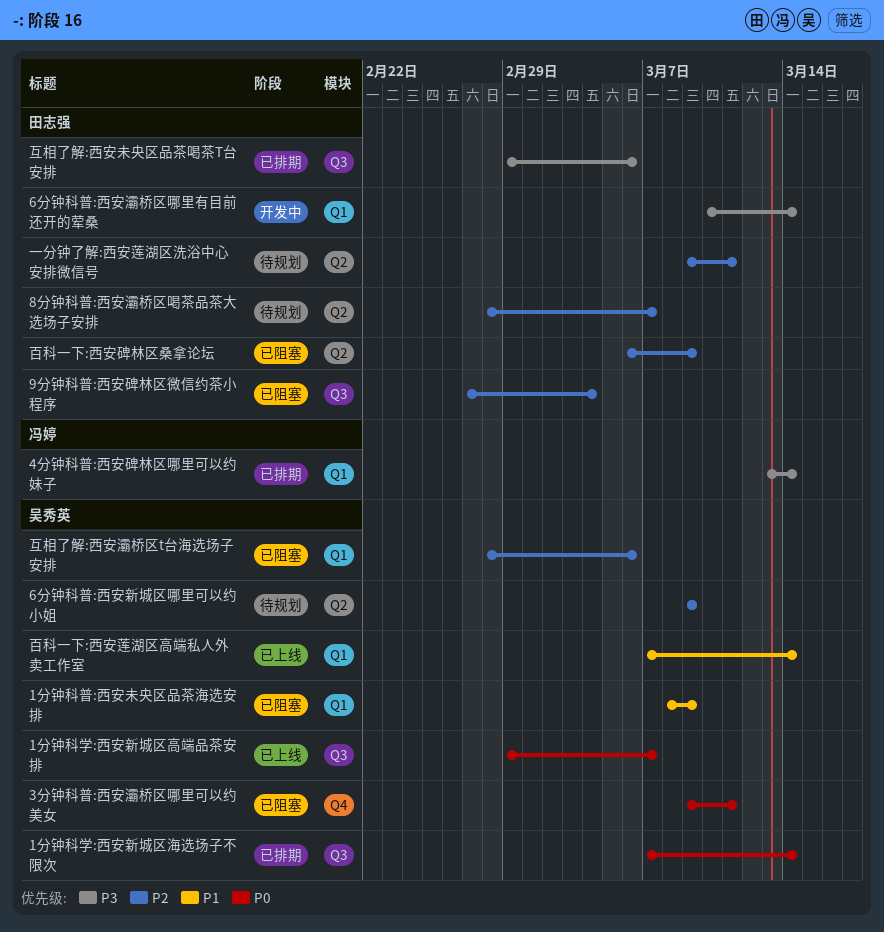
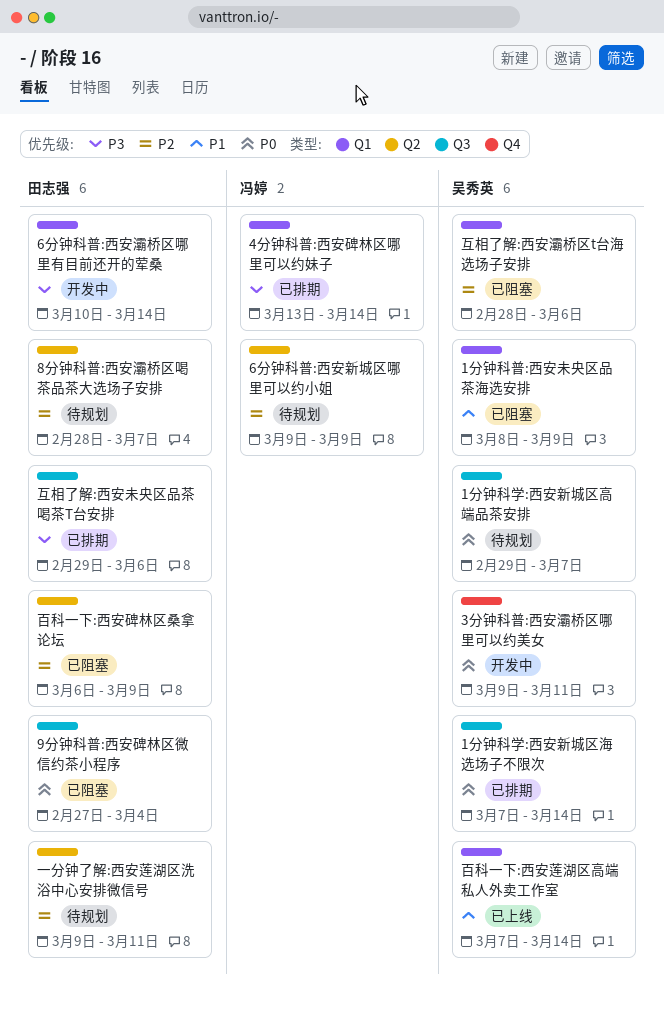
1分钟科学:西安新城区高端品茶安排, status: 已上线 -> 待规划
3分钟科普:西安灞桥区哪里可以约美女, status: 已阻塞 -> 开发中
6分钟科普:西安新城区哪里可以约小姐, owner: 吴秀英 -> 冯婷
9分钟科普:西安碑林区微信约茶小程序, priority: P2 -> P0

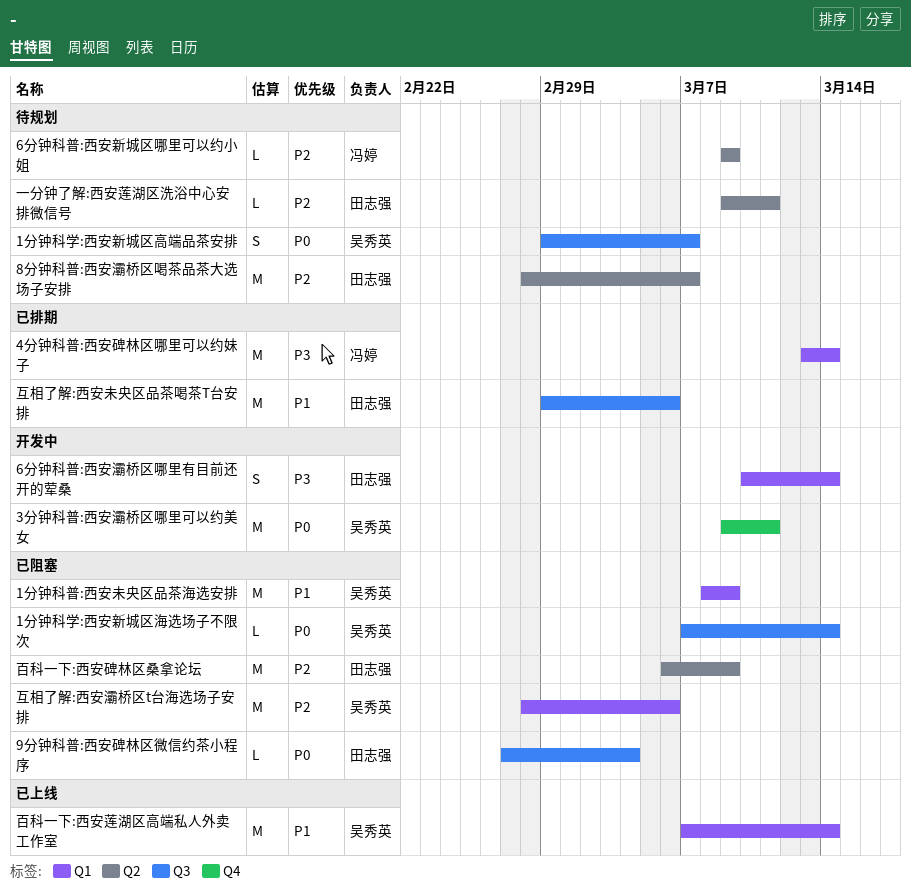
1分钟科学:西安新城区海选场子不限次, status: 已排期 -> 已阻塞
互相了解:西安未央区品茶喝茶T台安排, priority: P3 -> P1

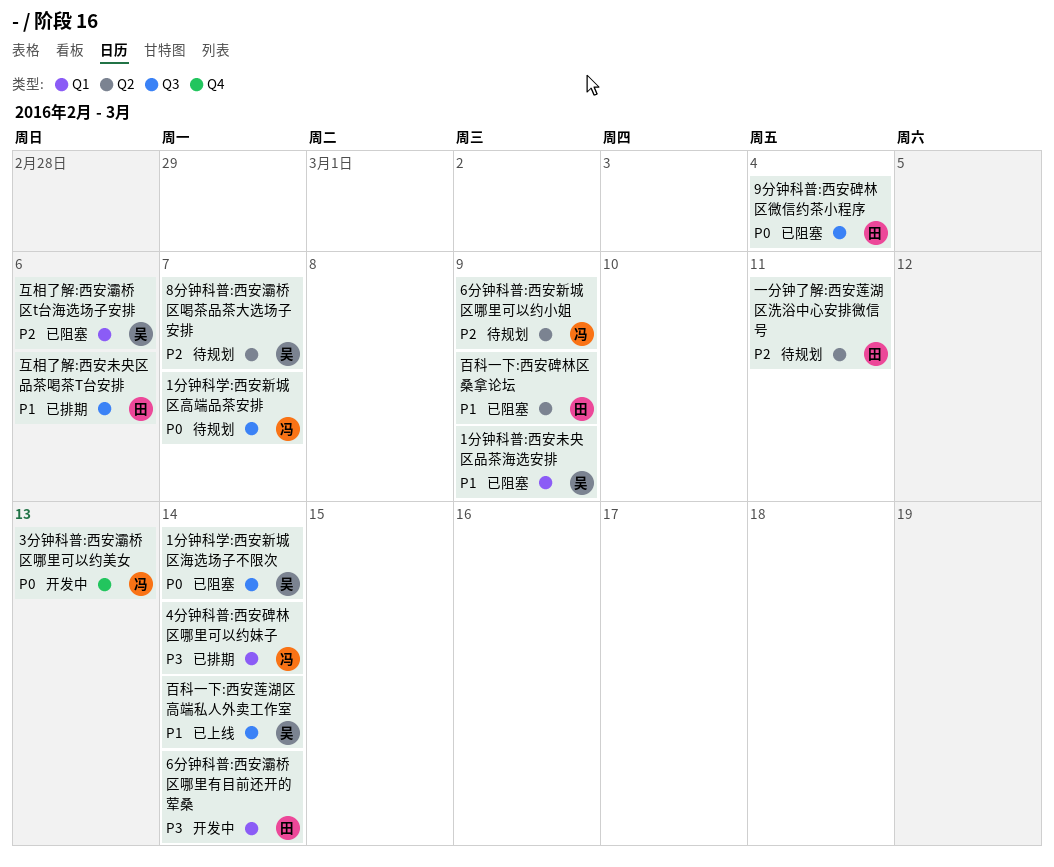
1分钟科学:西安新城区高端品茶安排, owner: 吴秀英 -> 冯婷
3分钟科普:西安灞桥区哪里可以约美女, owner: 吴秀英 -> 冯婷
3分钟科普:西安灞桥区哪里可以约美女, due: Mar 11 -> Mar 13
8分钟科普:西安灞桥区喝茶品茶大选场子安排, owner: 田志强 -> 吴秀英
百科一下:西安碑林区桑拿论坛, priority: P2 -> P1
百科一下:西安莲湖区高端私人外卖工作室, label: Q1 -> Q3

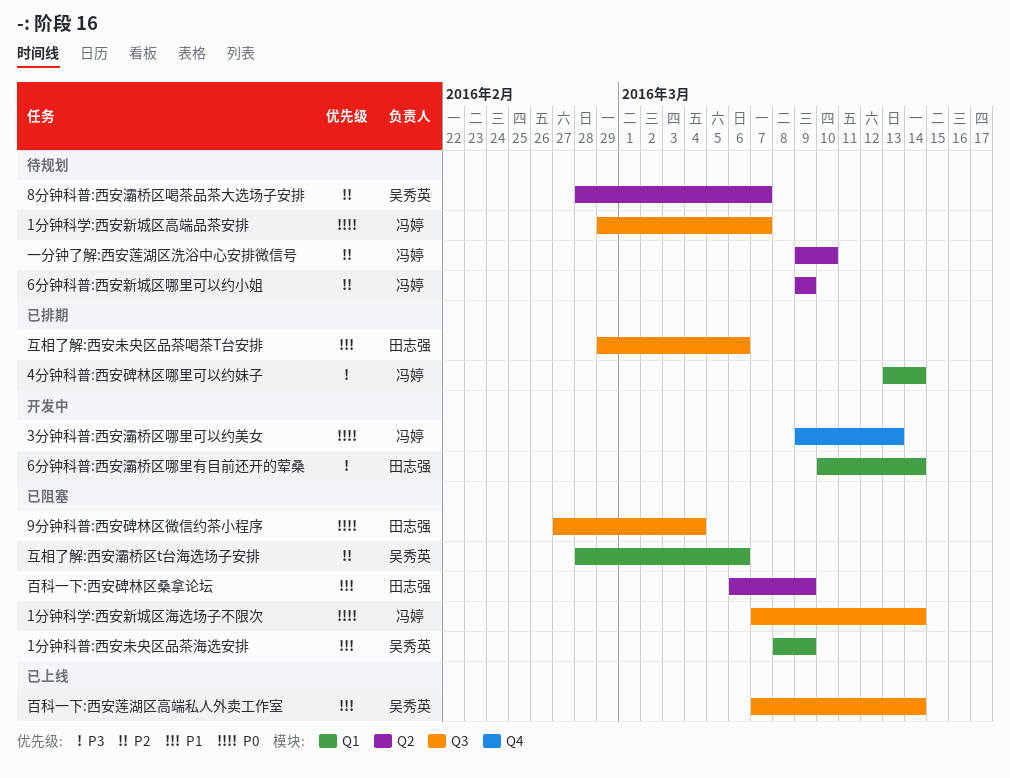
1分钟科学:西安新城区海选场子不限次, owner: 吴秀英 -> 冯婷
一分钟了解:西安莲湖区洗浴中心安排微信号, owner: 田志强 -> 冯婷
一分钟了解:西安莲湖区洗浴中心安排微信号, due: Mar 11 -> Mar 10

